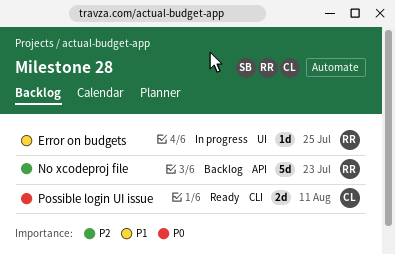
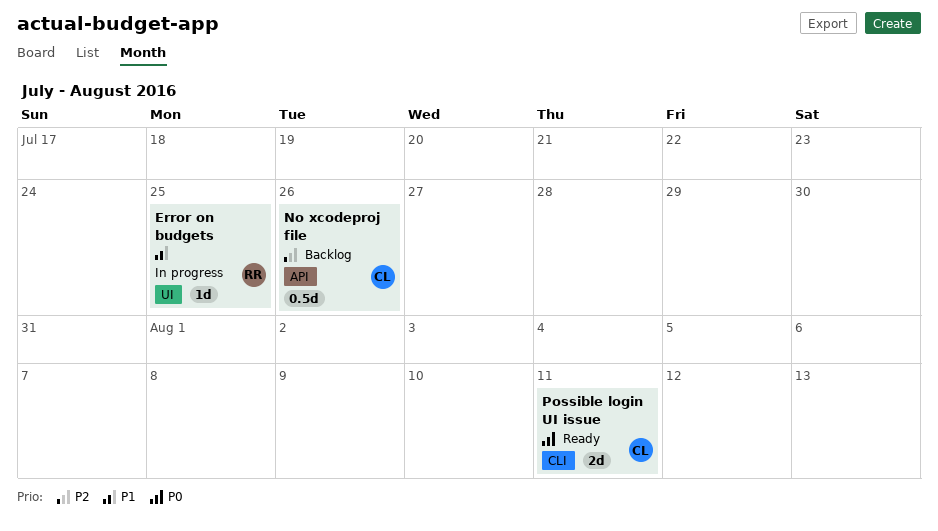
No xcodeproj file, owner: RR -> CL
No xcodeproj file, estimate: 5d -> 0.5d
No xcodeproj file, due: Jul 23 -> Jul 26

